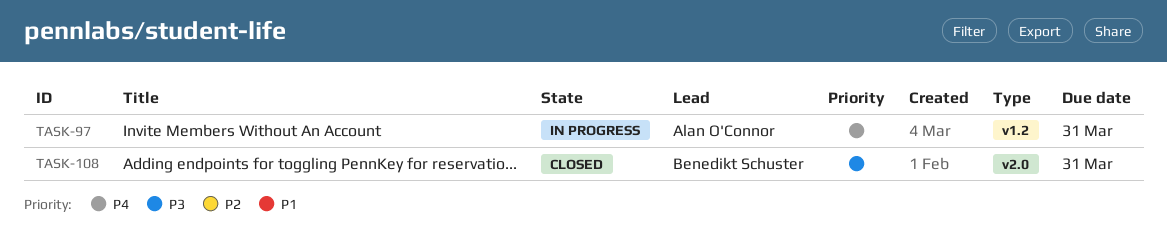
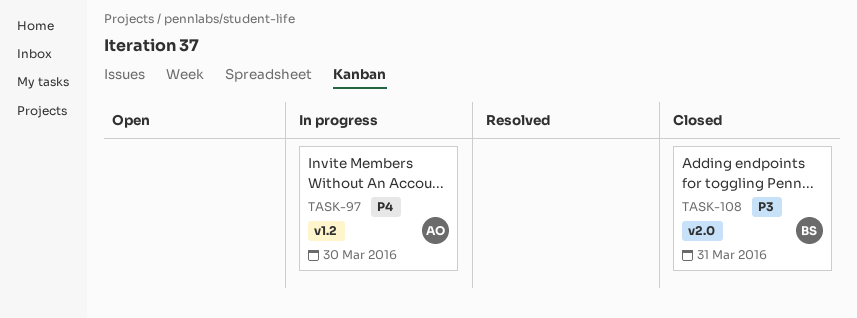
TASK-97, due: Mar 31 -> Mar 30

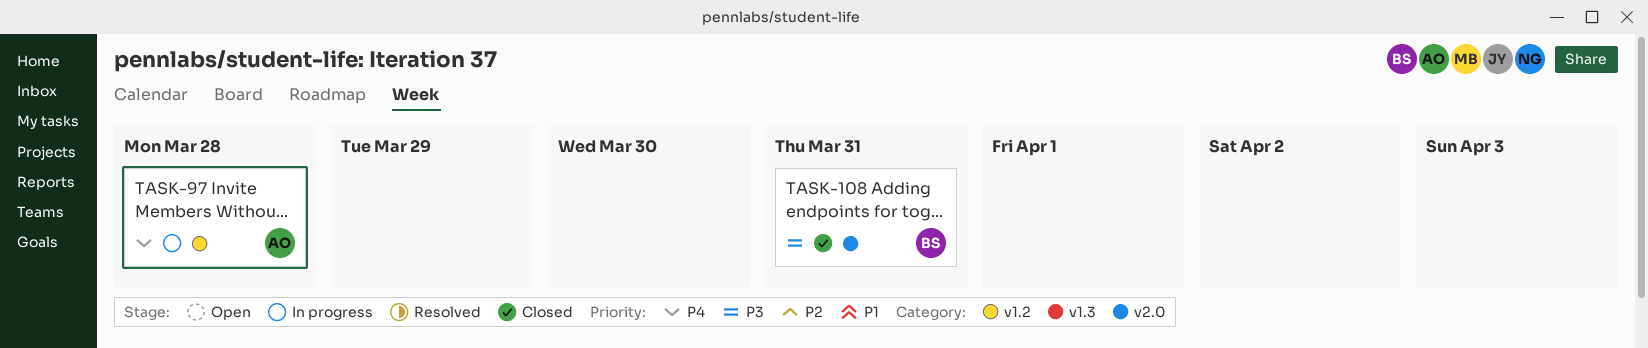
TASK-97, due: Mar 30 -> Mar 28

